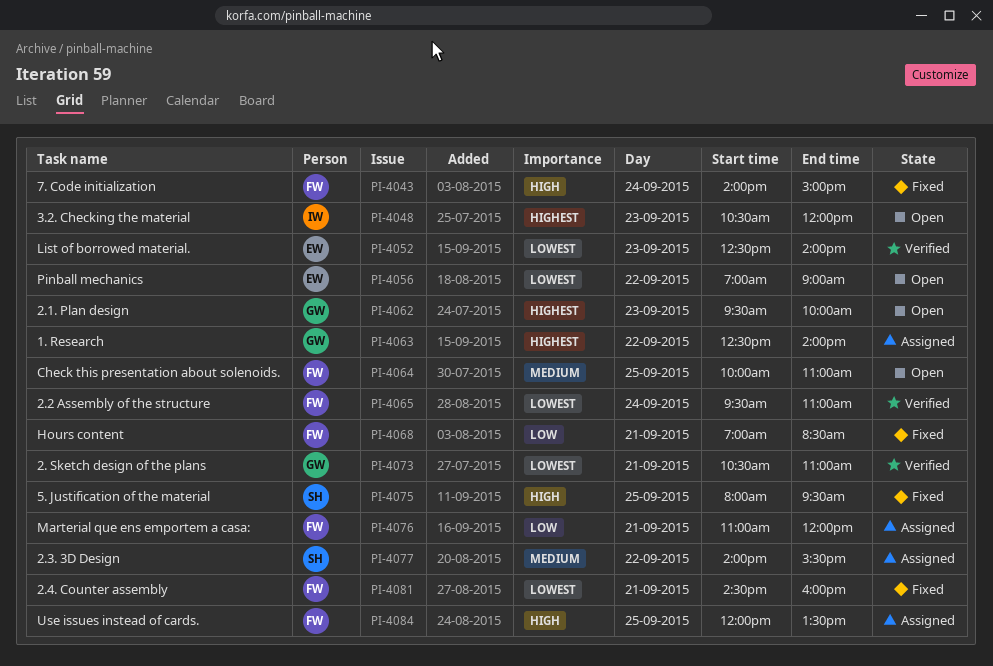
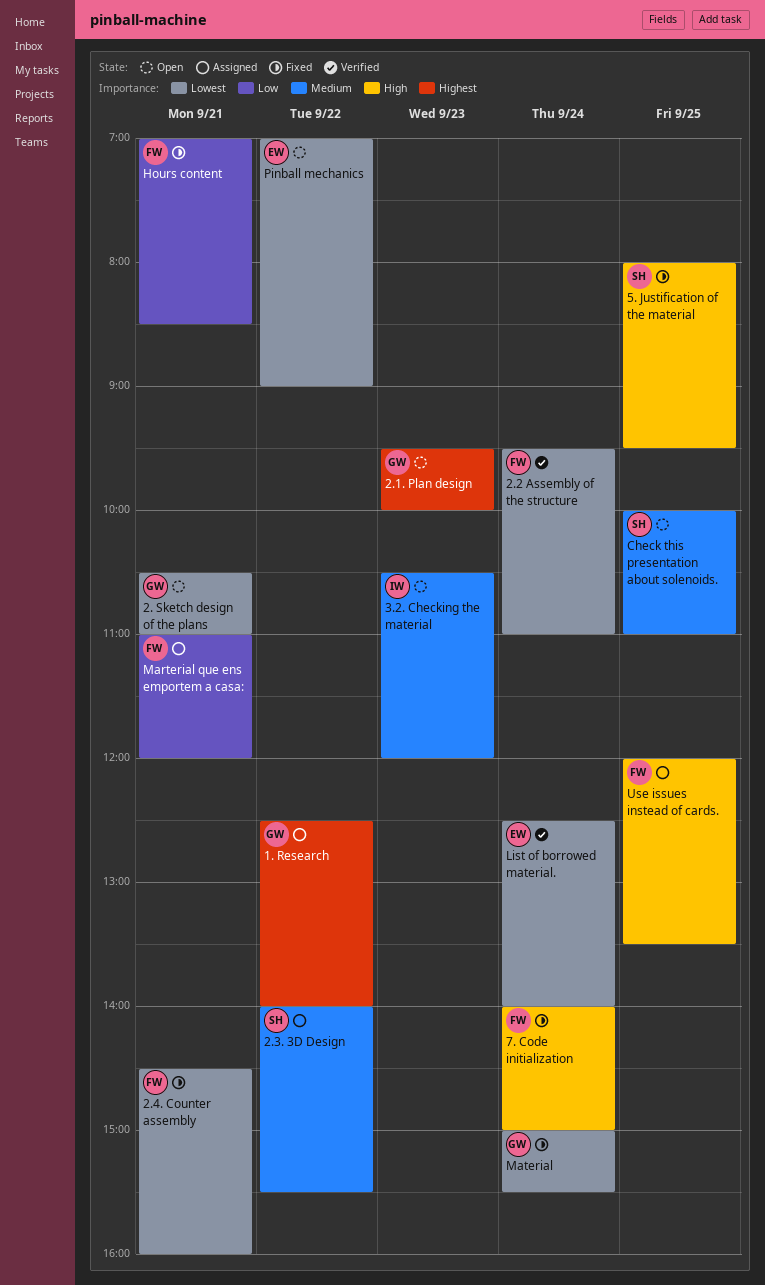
2. Sketch design of the plans, status: Verified -> Open
3.2. Checking the material, priority: Highest -> Medium
Check this presentation about solenoids., owner: FW -> SH
List of borrowed material., day: Sep 23 -> Sep 24
Material: none -> present

